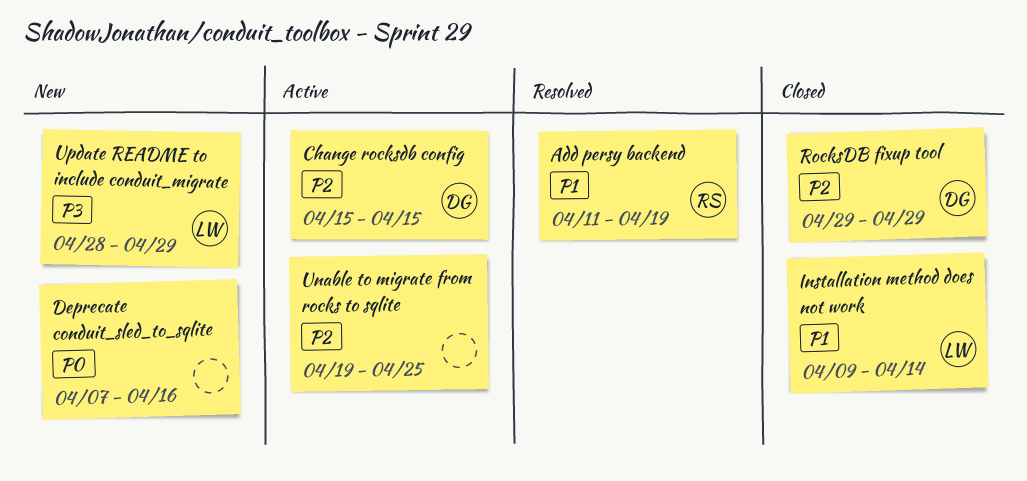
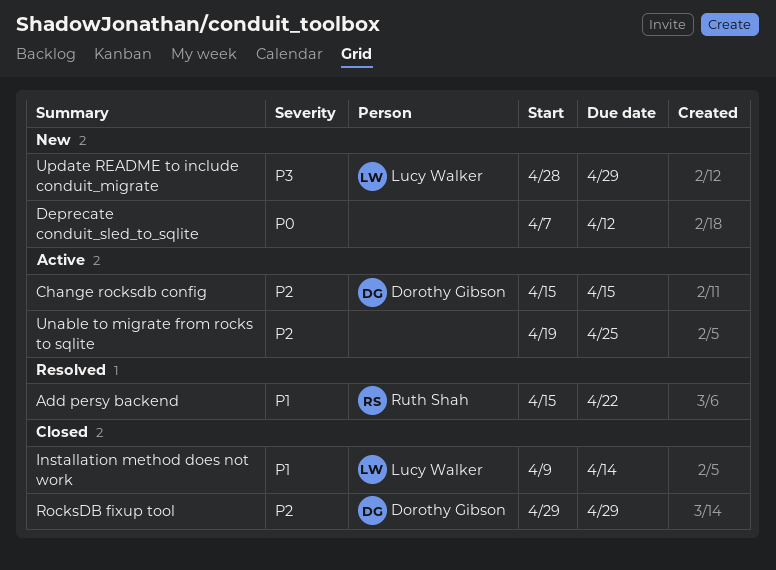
Add persy backend, start: Apr 11 -> Apr 15
Add persy backend, due: Apr 19 -> Apr 22
Deprecate conduit_sled_to_sqlite, due: Apr 16 -> Apr 12

